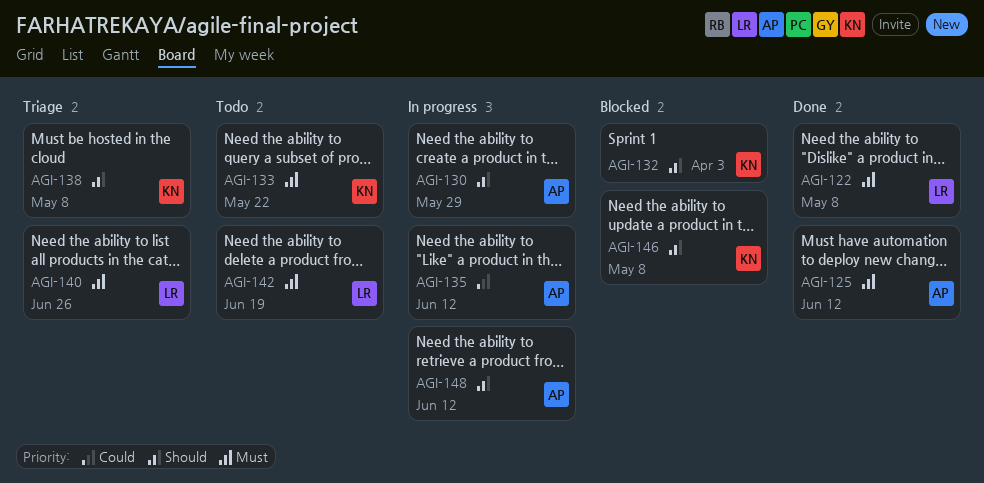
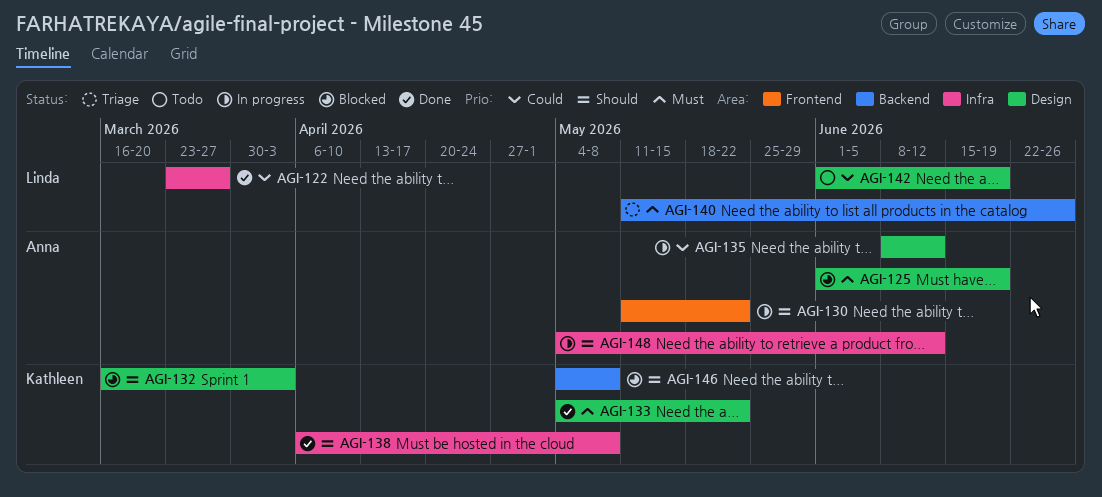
AGI-122, priority: Must -> Could
AGI-122, due: May 8 -> Mar 27
AGI-125, status: Done -> Blocked
AGI-125, due: Jun 12 -> Jun 19
AGI-130, due: May 29 -> May 22
AGI-133, status: Todo -> Done
AGI-138, status: Triage -> Done
AGI-142, priority: Must -> Could

